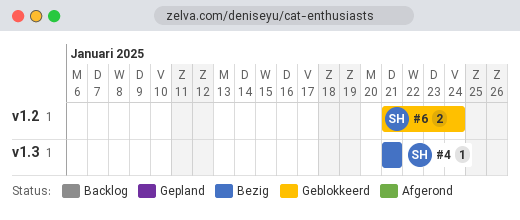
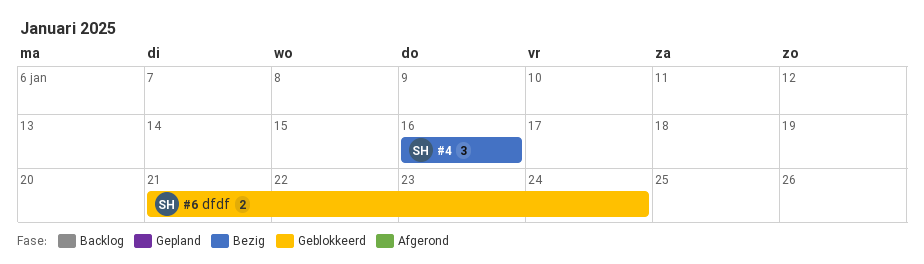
#4, estimate: 1 -> 3
#4, start: Jan 21 -> Jan 16
#4, due: Jan 21 -> Jan 16

